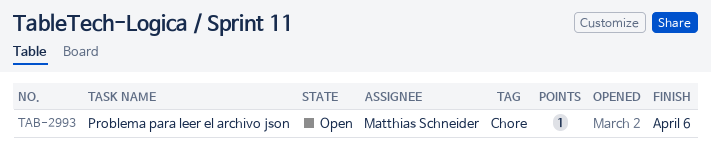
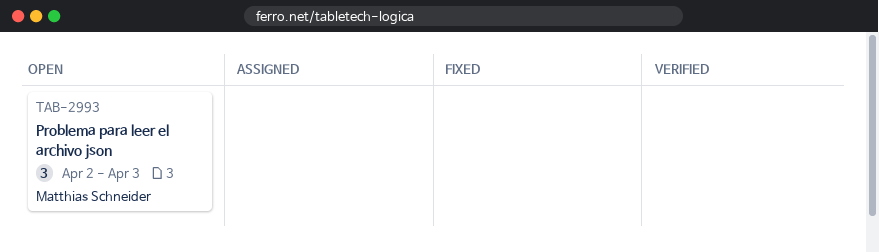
TAB-2993, estimate: 1 -> 3
TAB-2993, due: Apr 6 -> Apr 3

